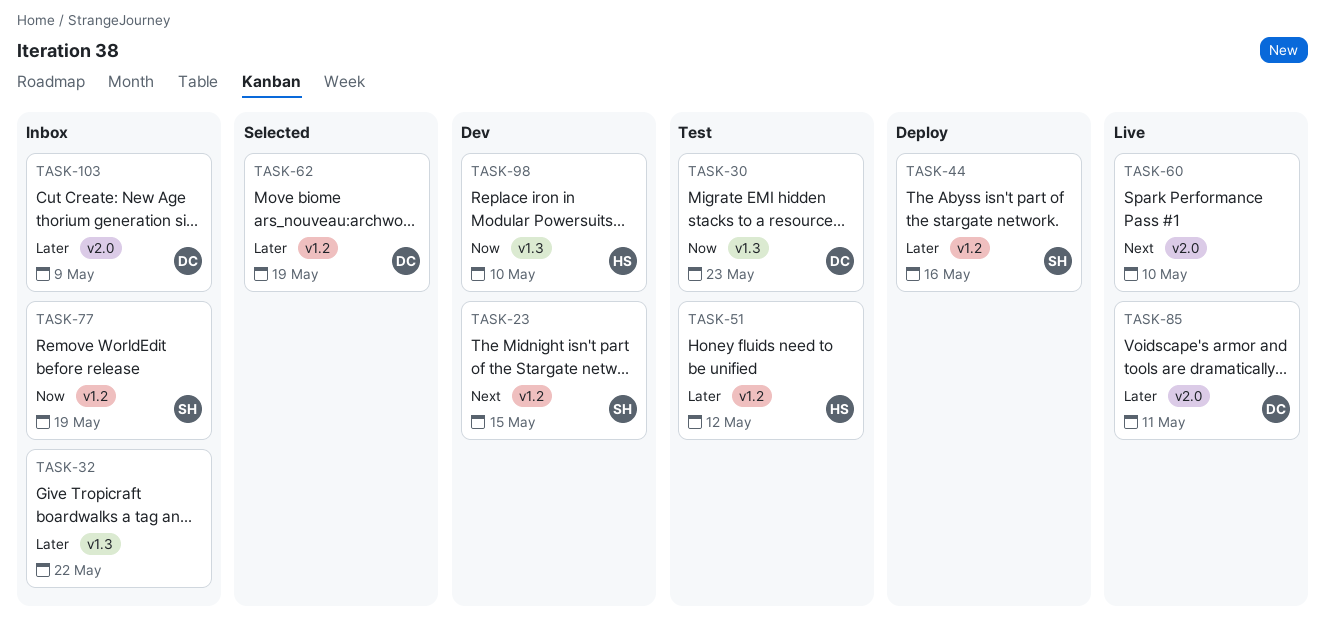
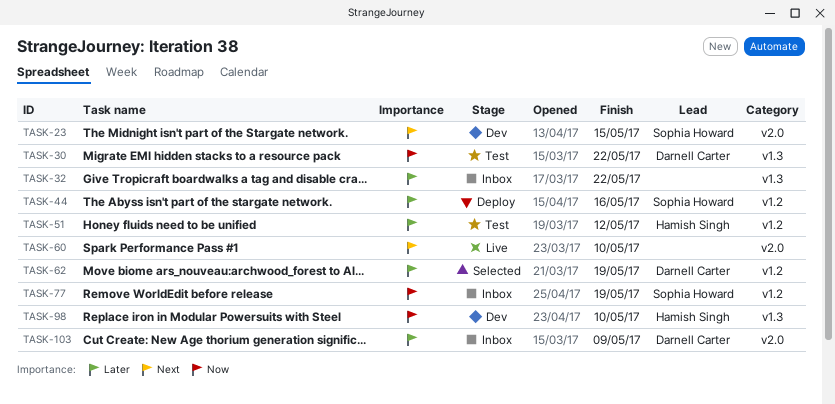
TASK-23, label: v1.2 -> v2.0
TASK-30, due: May 23 -> May 22
TASK-85: present -> none

